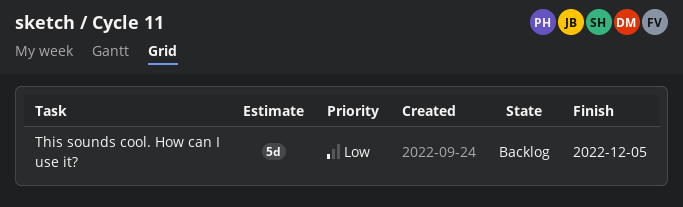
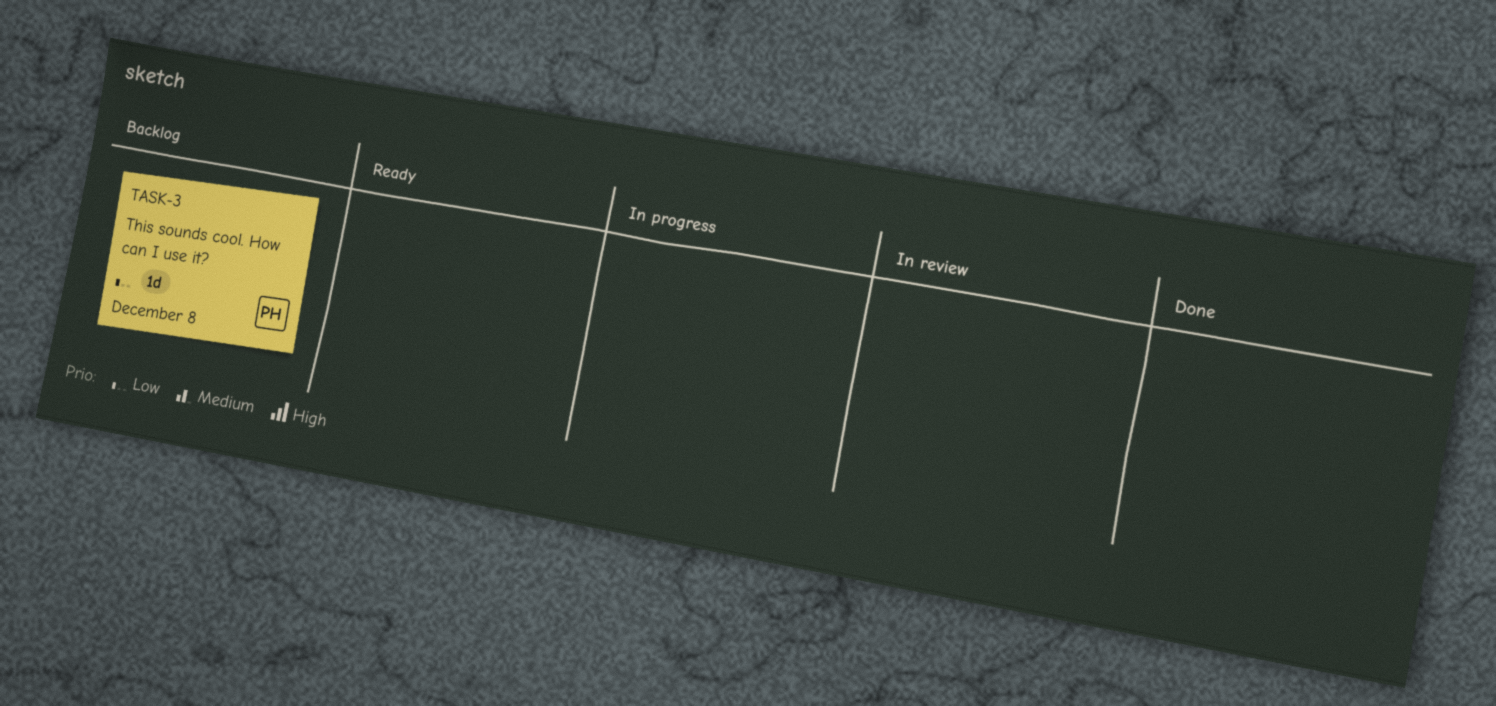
This sounds cool. How can I use it?, estimate: 5d -> 1d
This sounds cool. How can I use it?, due: Dec 5 -> Dec 8

